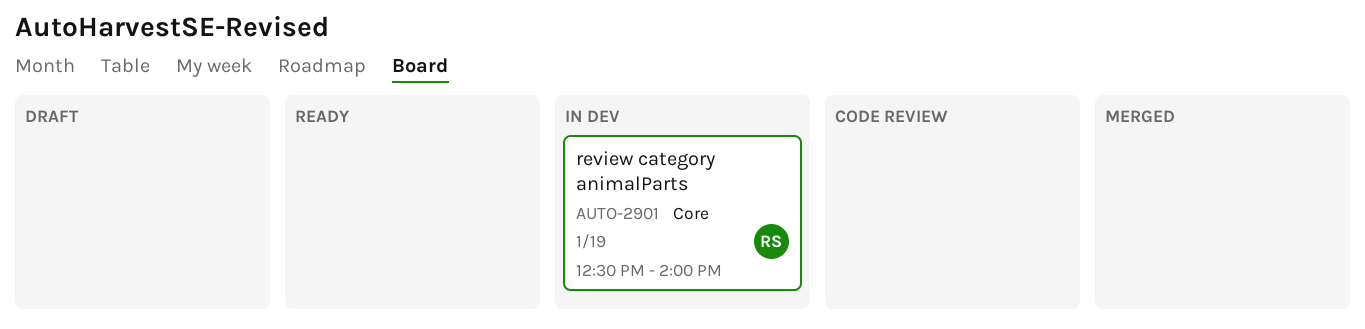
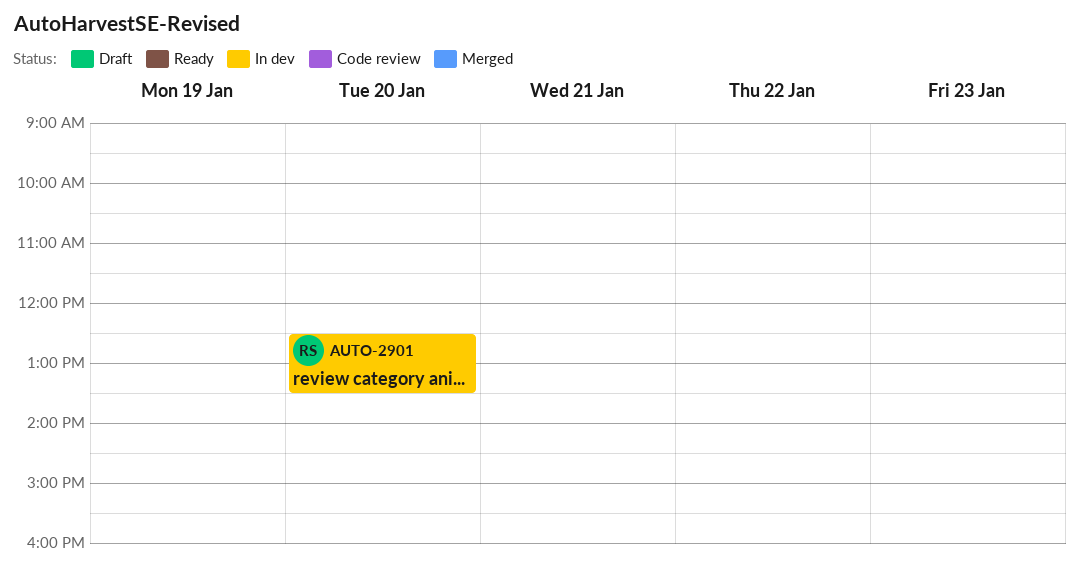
AUTO-2901, day: Jan 19 -> Jan 20
AUTO-2901, ends: 14:00 -> 13:30

